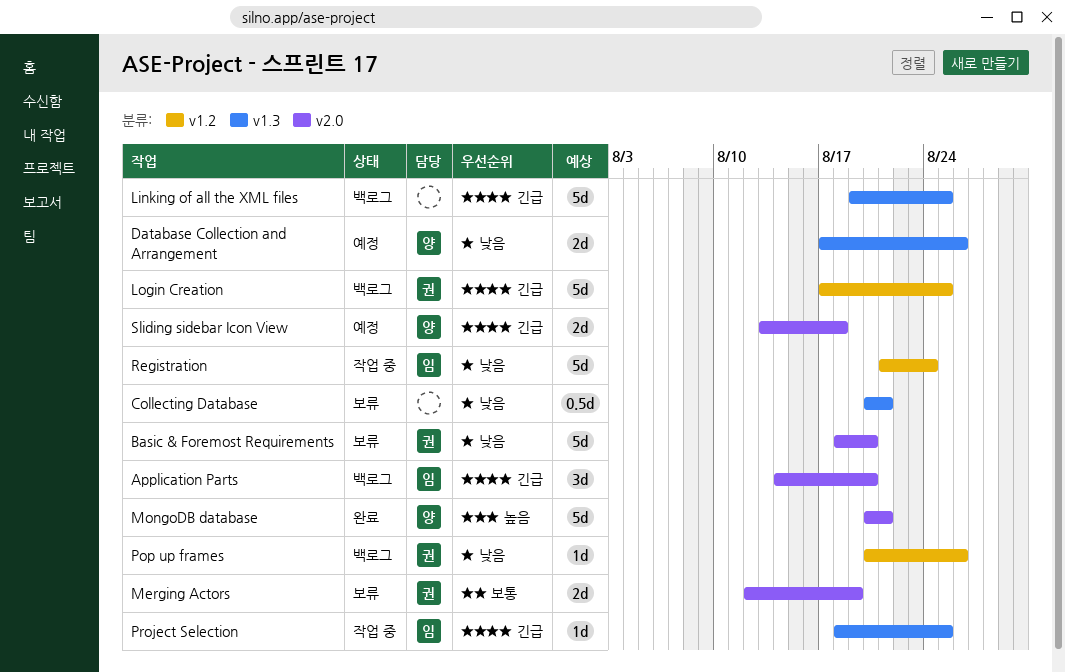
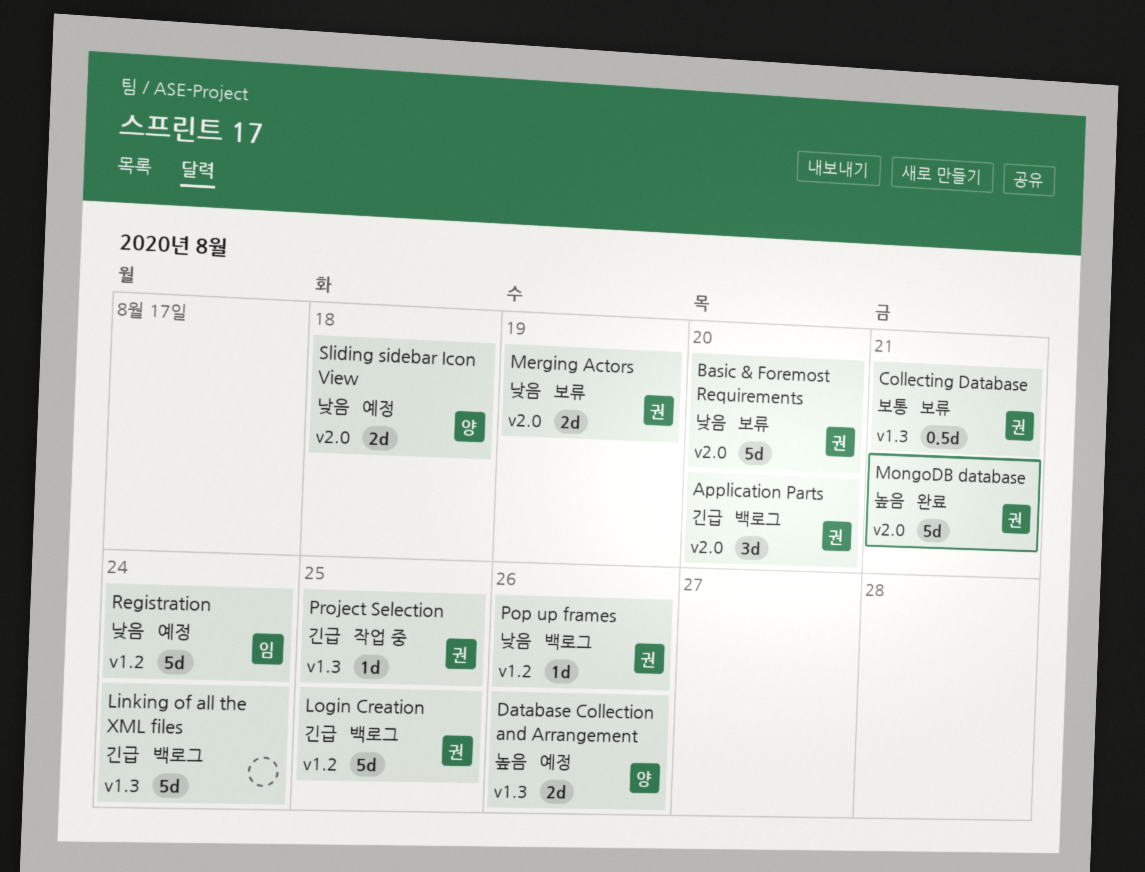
Application Parts, owner: 임 -> 권
Collecting Database, owner: none -> 권
Collecting Database, priority: 낮음 -> 보통
Database Collection and Arrangement, priority: 낮음 -> 높음
Linking of all the XML files, due: Aug 25 -> Aug 24
Merging Actors, priority: 보통 -> 낮음
MongoDB database, owner: 양 -> 권
Project Selection, owner: 임 -> 권
Registration, status: 작업 중 -> 예정
Sliding sidebar Icon View, priority: 긴급 -> 낮음

